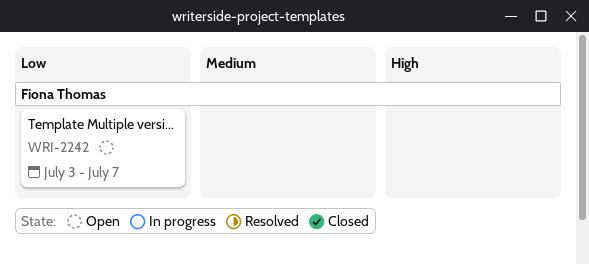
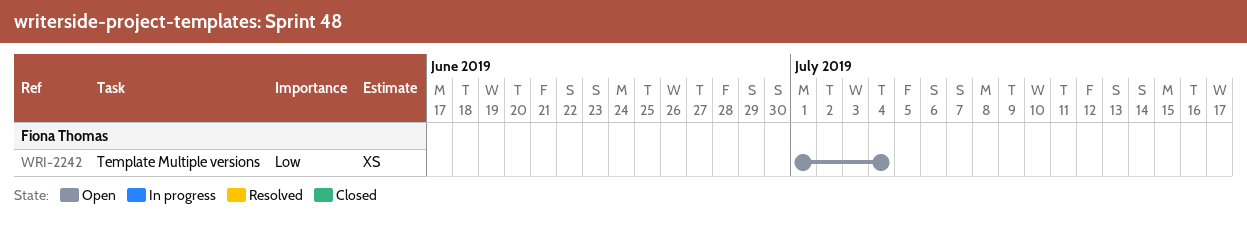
WRI-2242, start: Jul 3 -> Jul 1
WRI-2242, due: Jul 7 -> Jul 4

